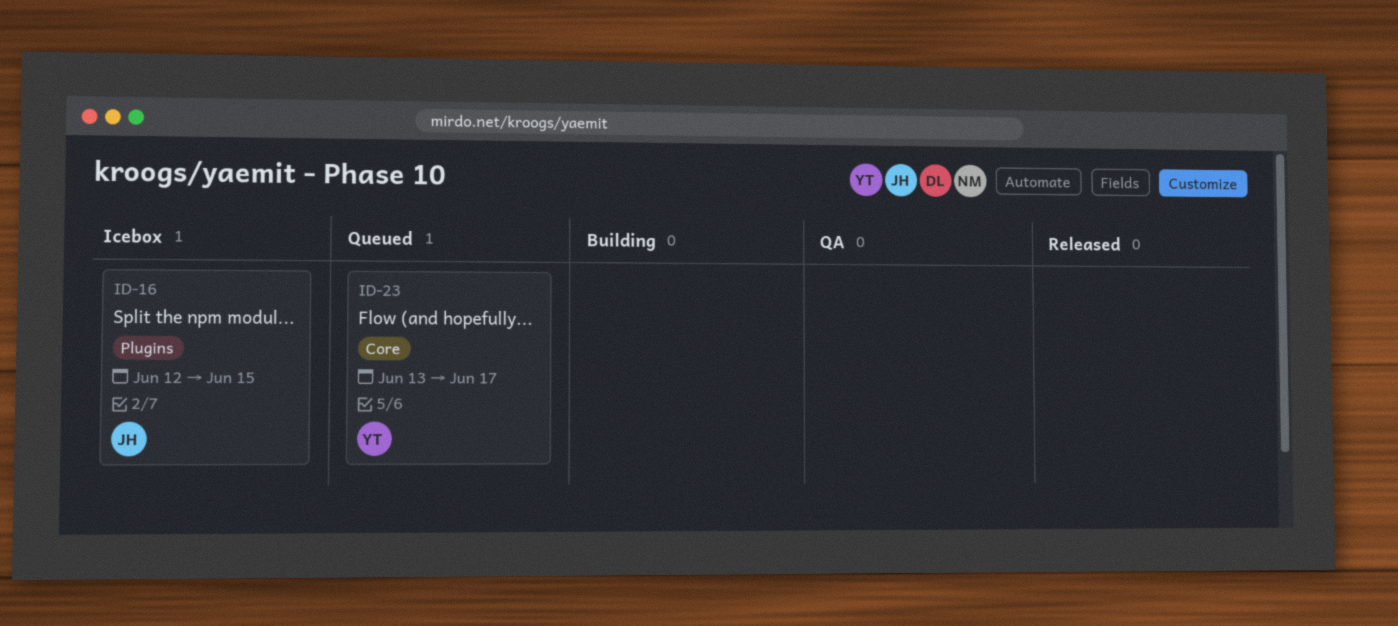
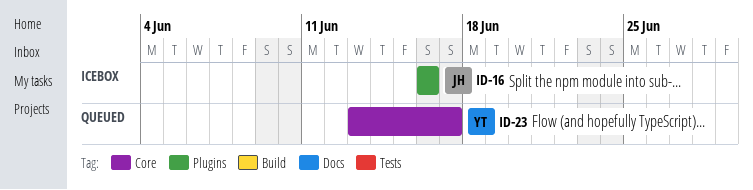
ID-16, start: Jun 12 -> Jun 16
ID-16, due: Jun 15 -> Jun 16

